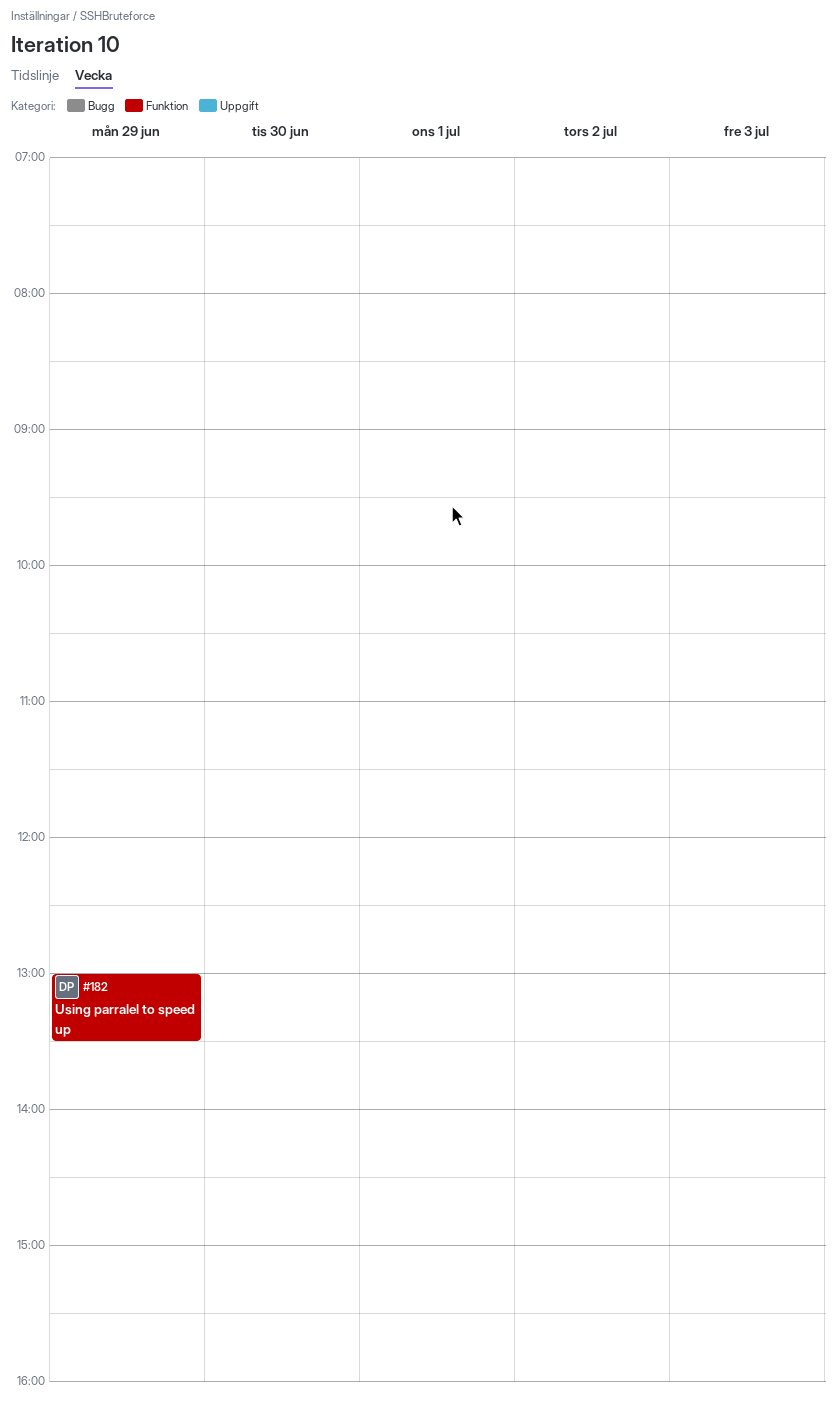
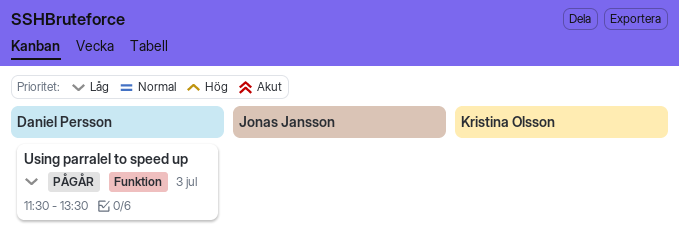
Using parralel to speed up, day: Jun 29 -> Jul 3
Using parralel to speed up, begins: 13:00 -> 11:30

